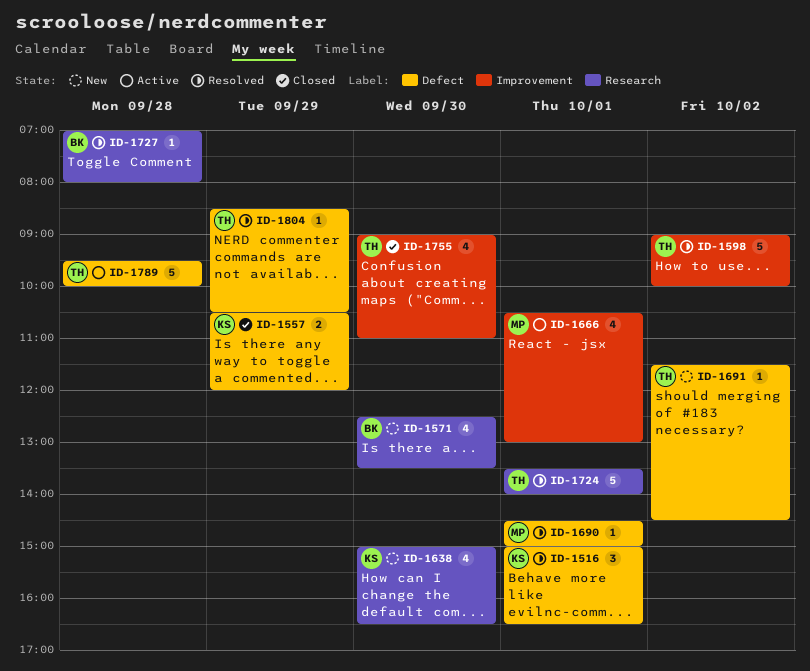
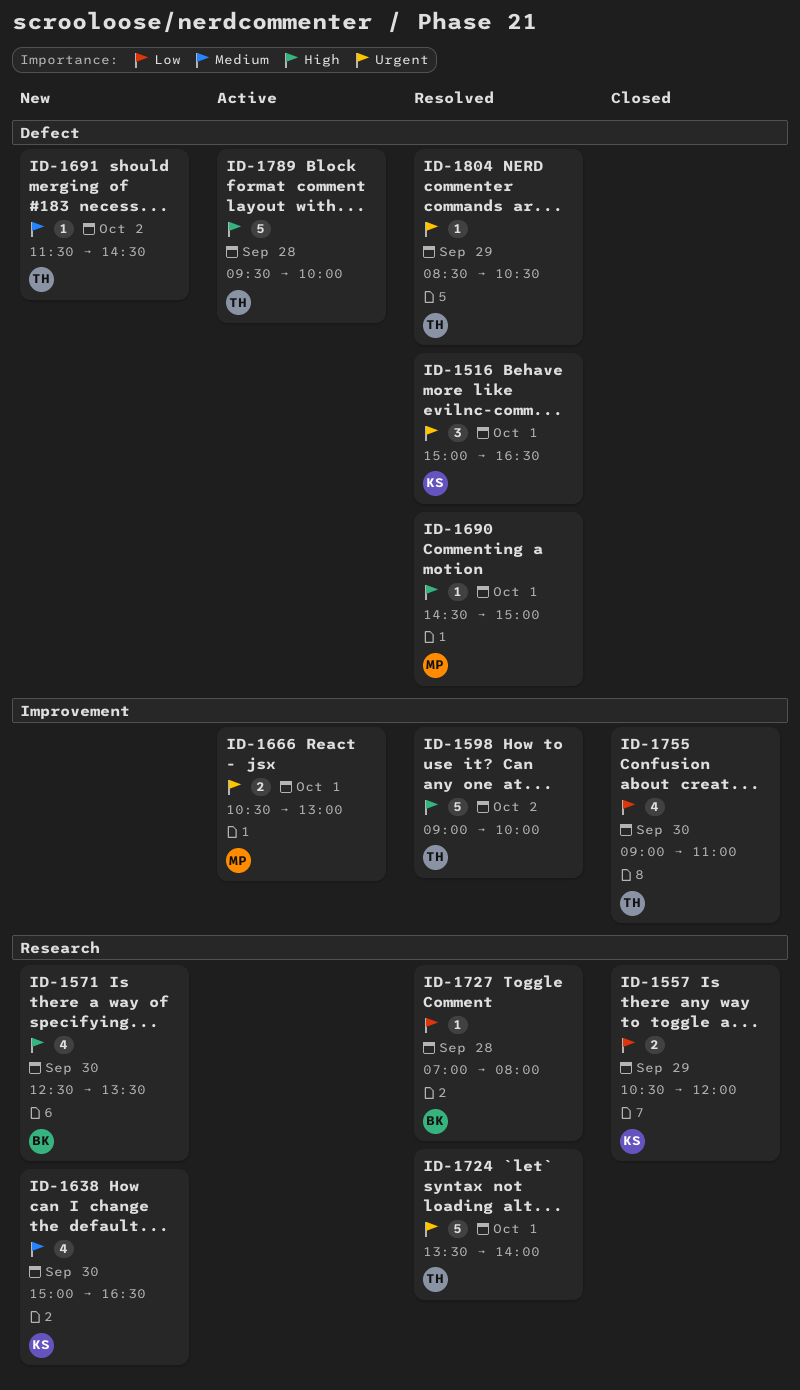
ID-1557, label: Defect -> Research
ID-1666, estimate: 4 -> 2

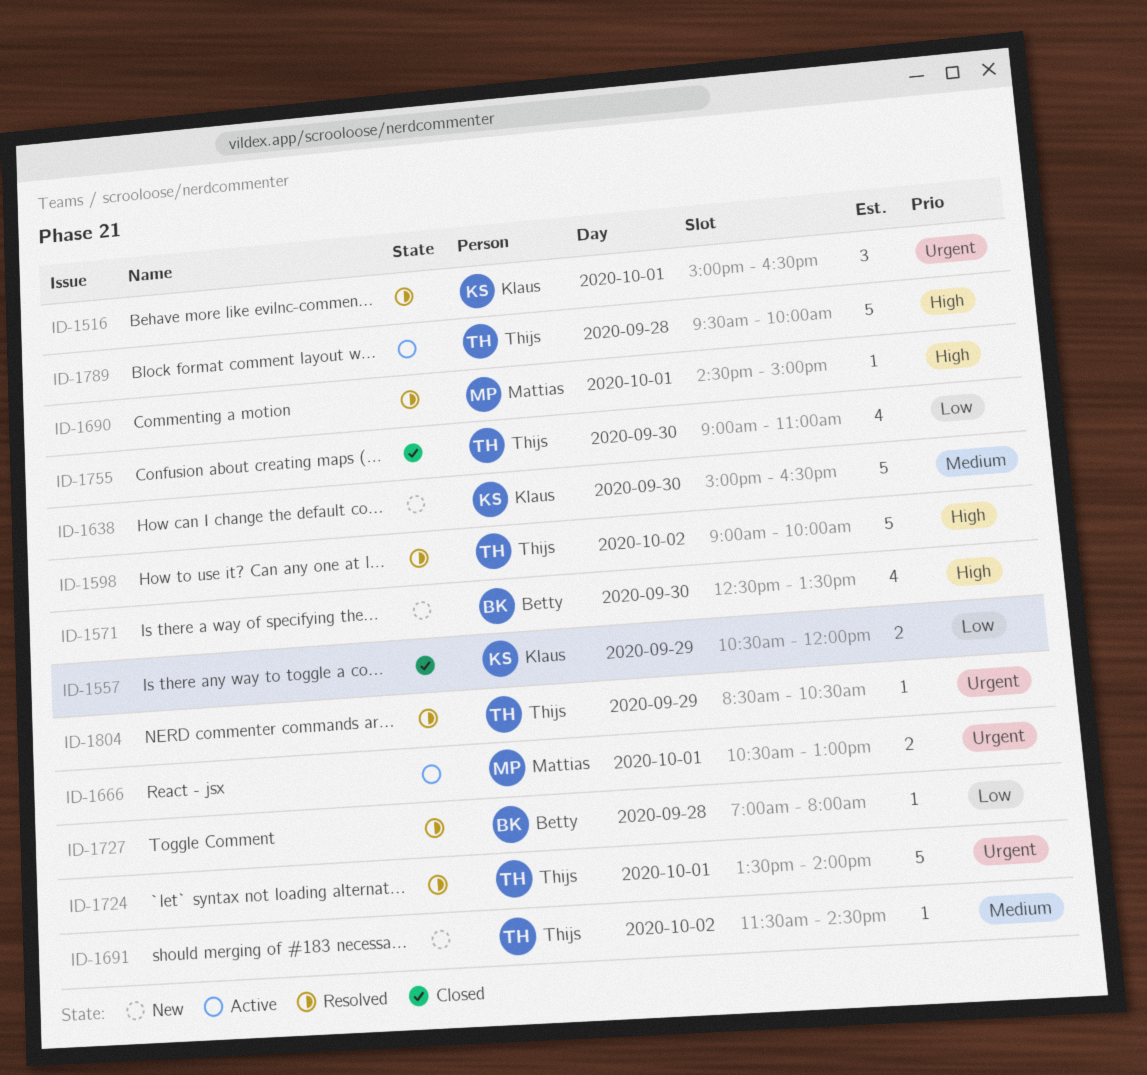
ID-1638, estimate: 4 -> 5

